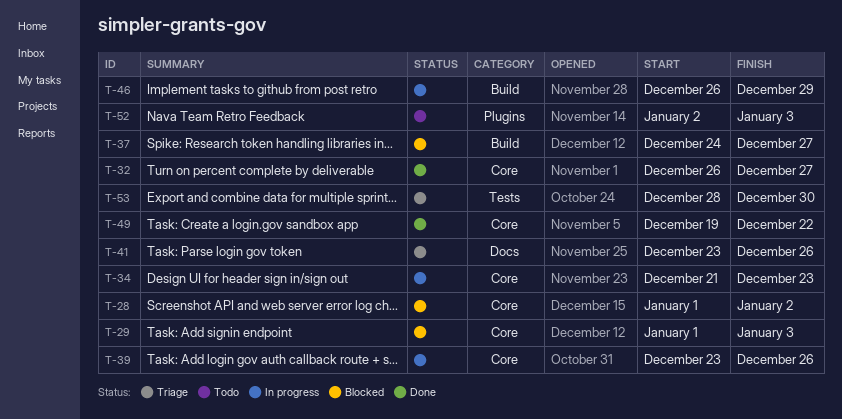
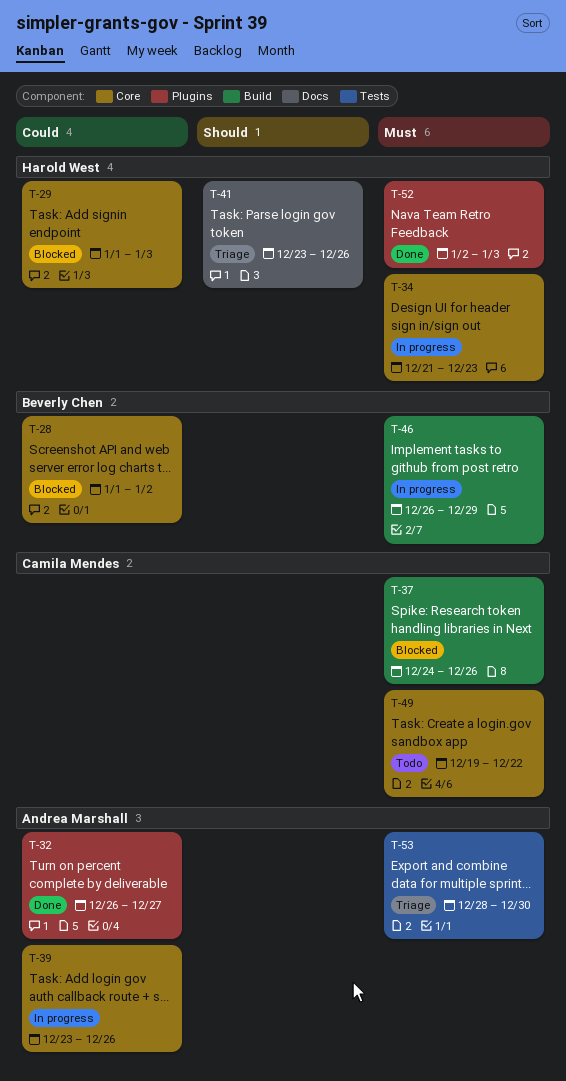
T-32, label: Core -> Plugins
T-37, due: Dec 27 -> Dec 26
T-49, status: Done -> Todo
T-52, status: Todo -> Done

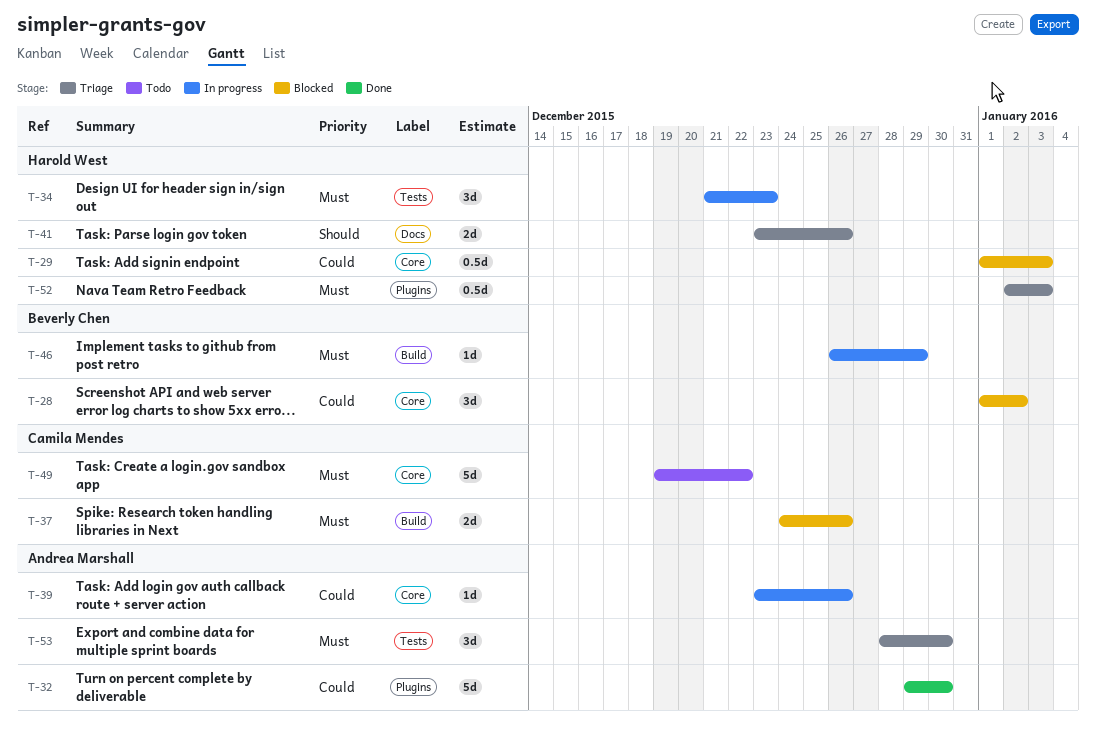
T-32, start: Dec 26 -> Dec 29
T-32, due: Dec 27 -> Dec 30
T-34, label: Core -> Tests
T-52, status: Done -> Triage

